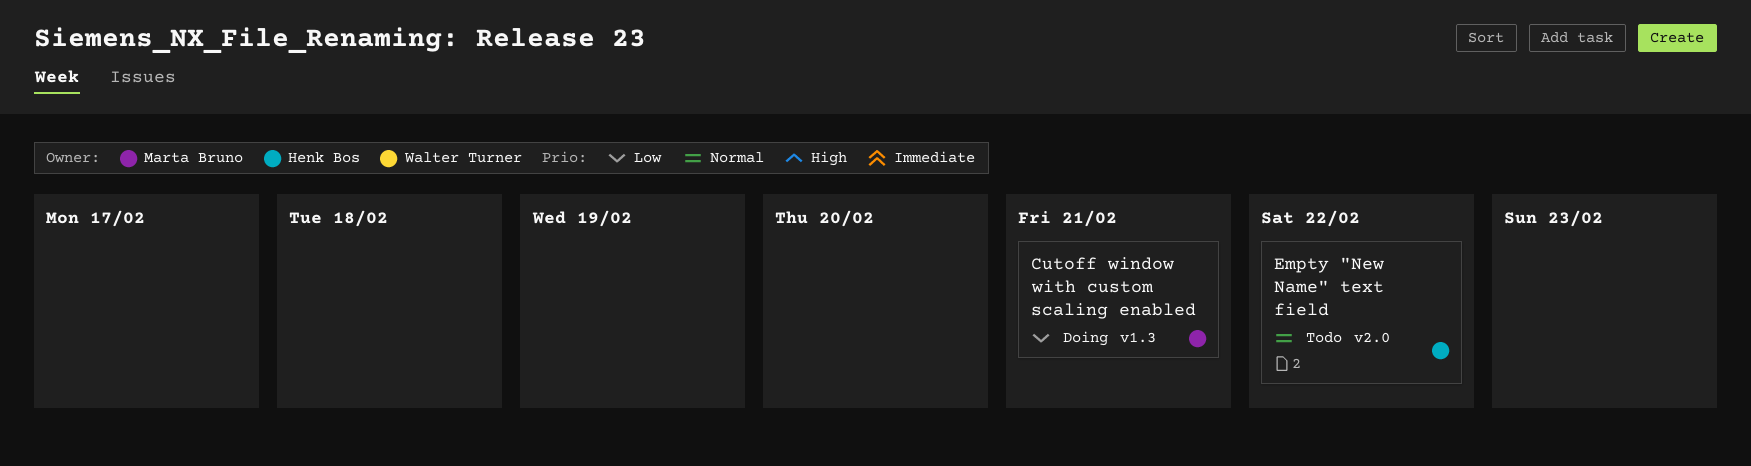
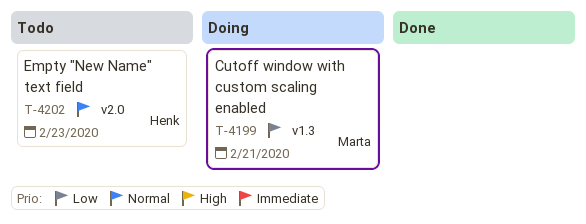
Empty "New Name" text field, due: Feb 22 -> Feb 23

